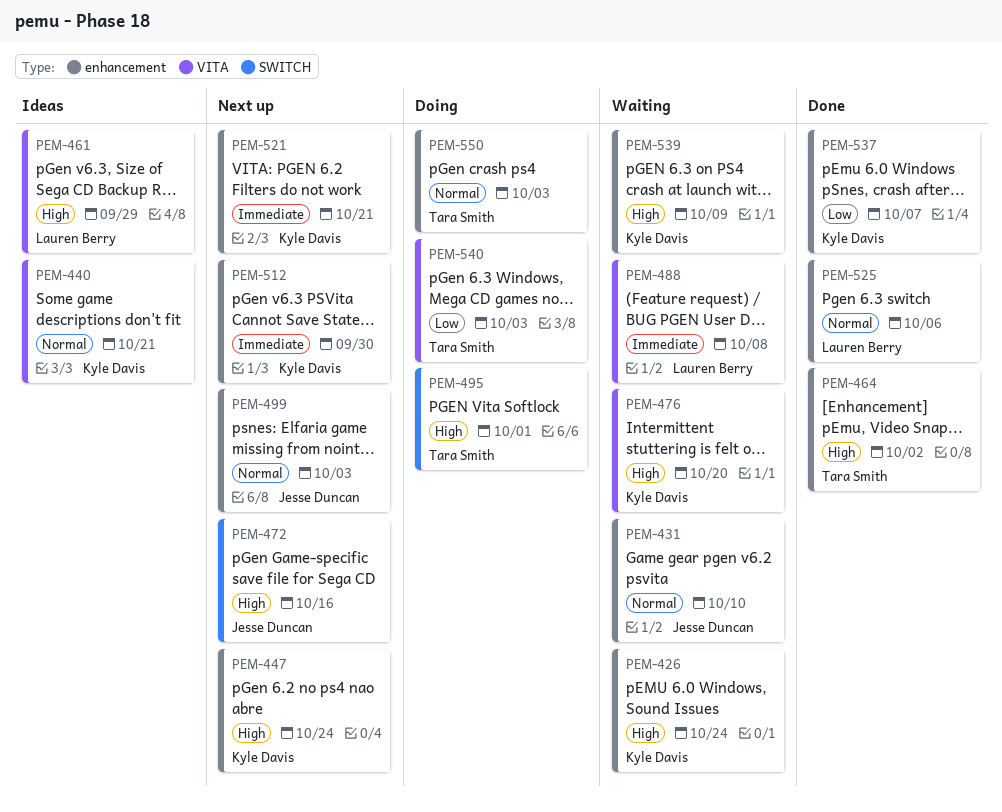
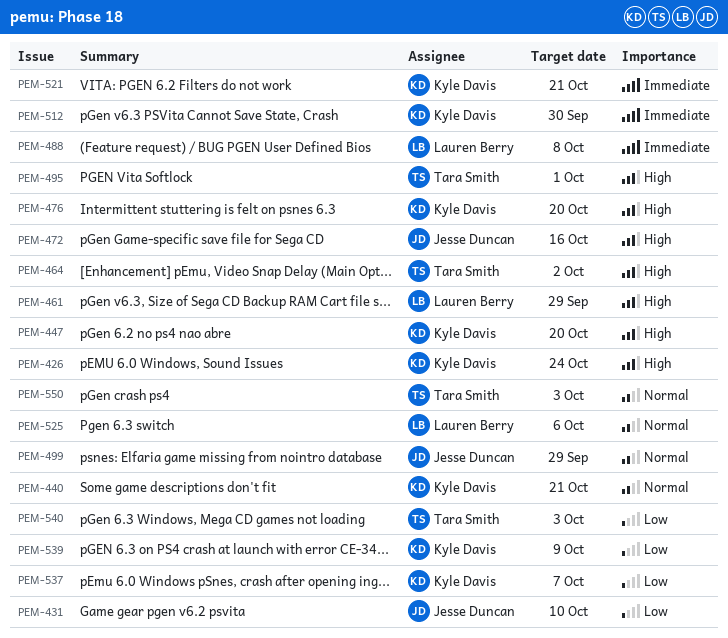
PEM-431, priority: Normal -> Low
PEM-447, due: Oct 24 -> Oct 20
PEM-499, due: Oct 3 -> Sep 29
PEM-539, priority: High -> Low

